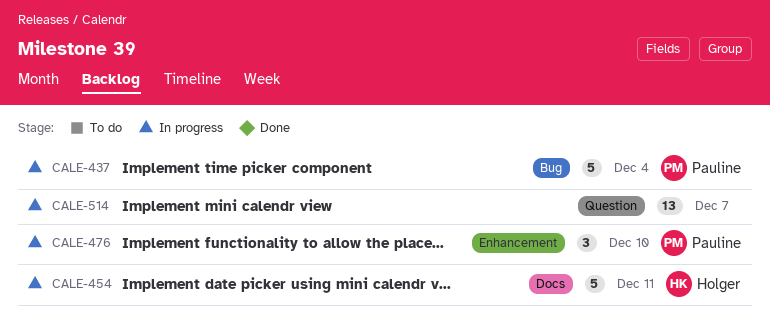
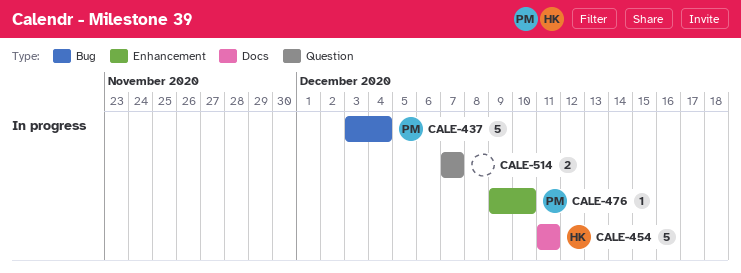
CALE-476, estimate: 3 -> 1
CALE-514, estimate: 13 -> 2

